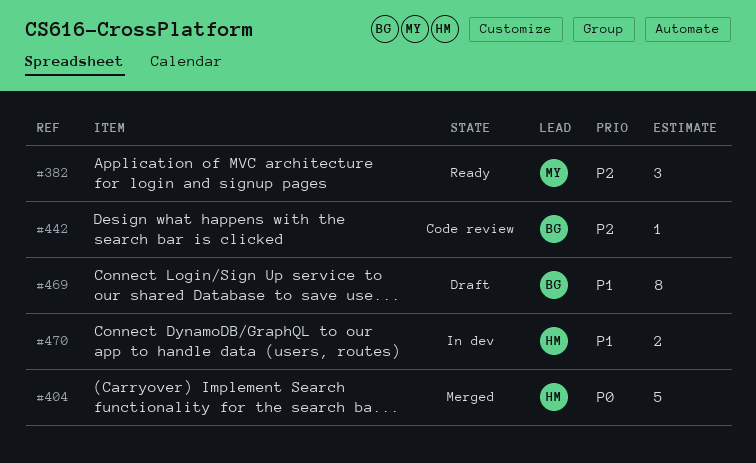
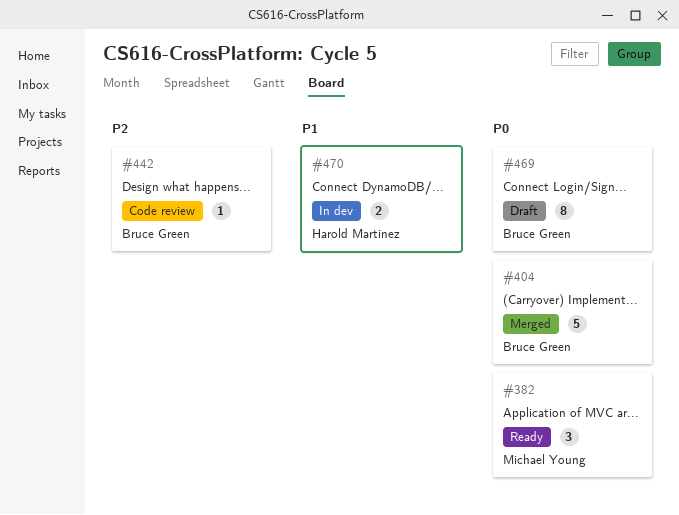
#382, priority: P2 -> P0
#404, owner: Harold Martinez -> Bruce Green
#469, priority: P1 -> P0

